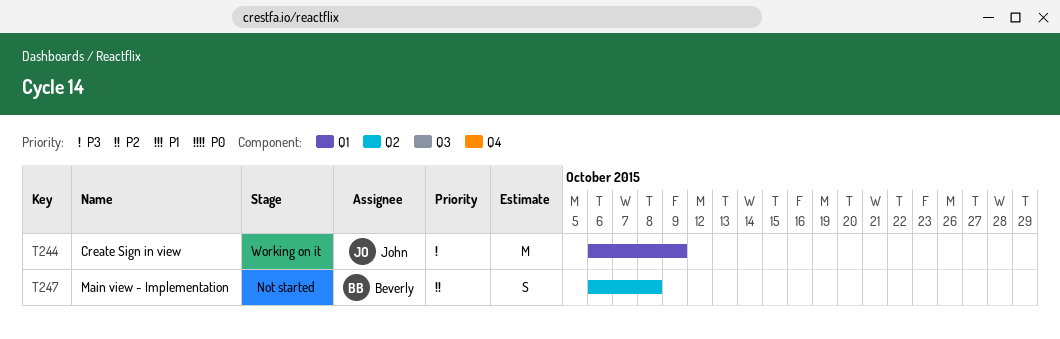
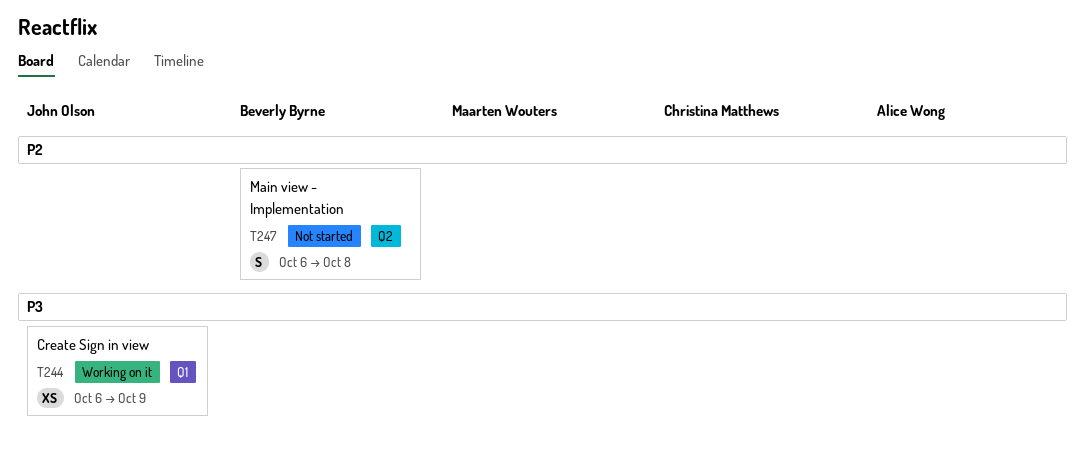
T244, estimate: M -> XS

